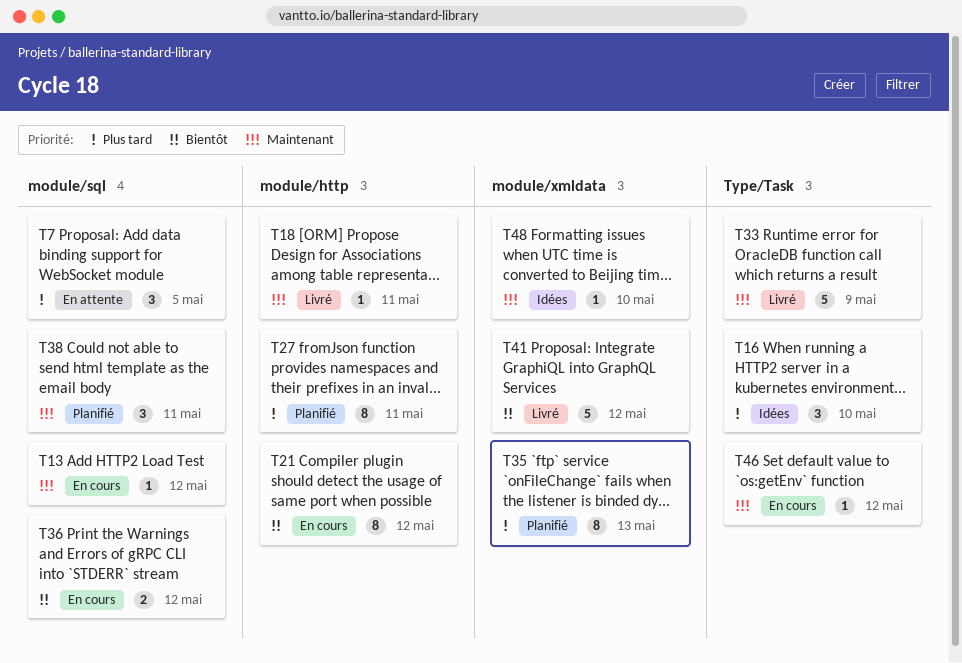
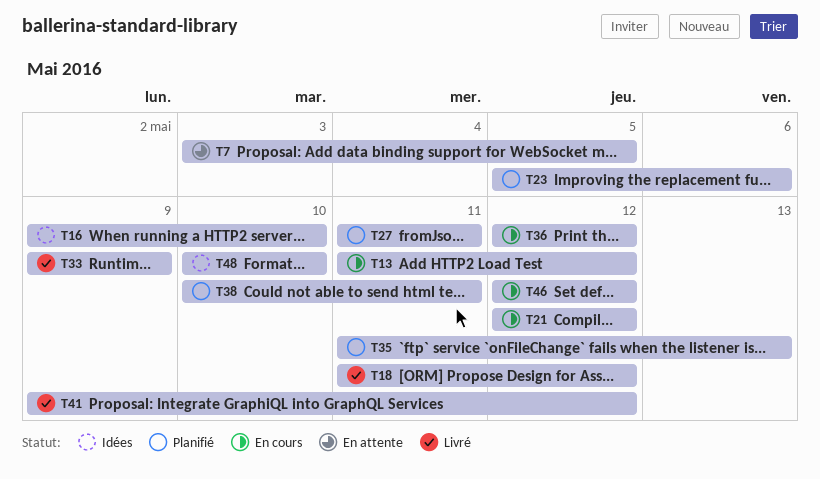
T18, due: May 11 -> May 12
T23: none -> present

